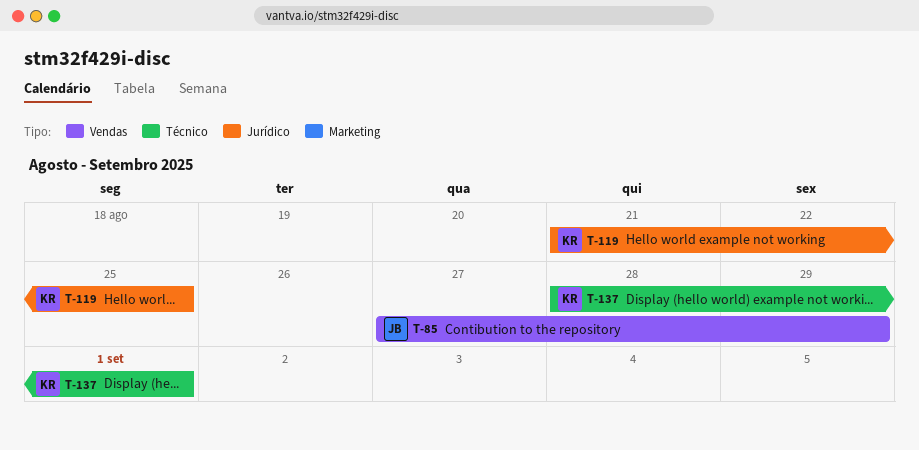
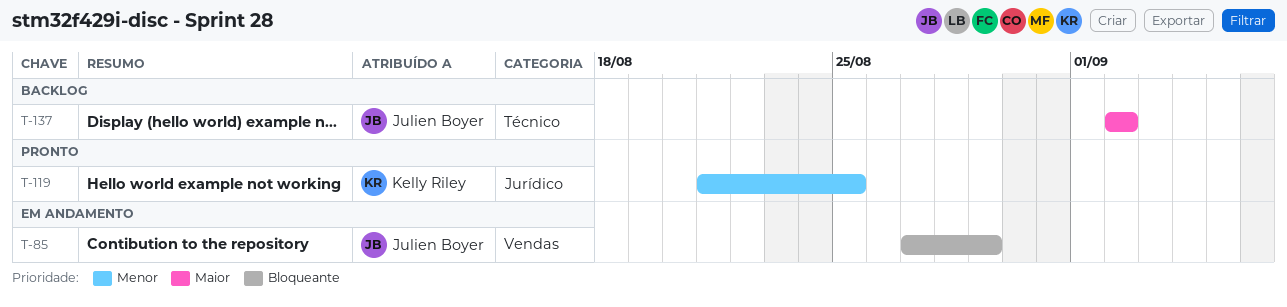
T-137, owner: Kelly Riley -> Julien Boyer
T-137, start: Aug 28 -> Sep 2
T-137, due: Sep 1 -> Sep 2

